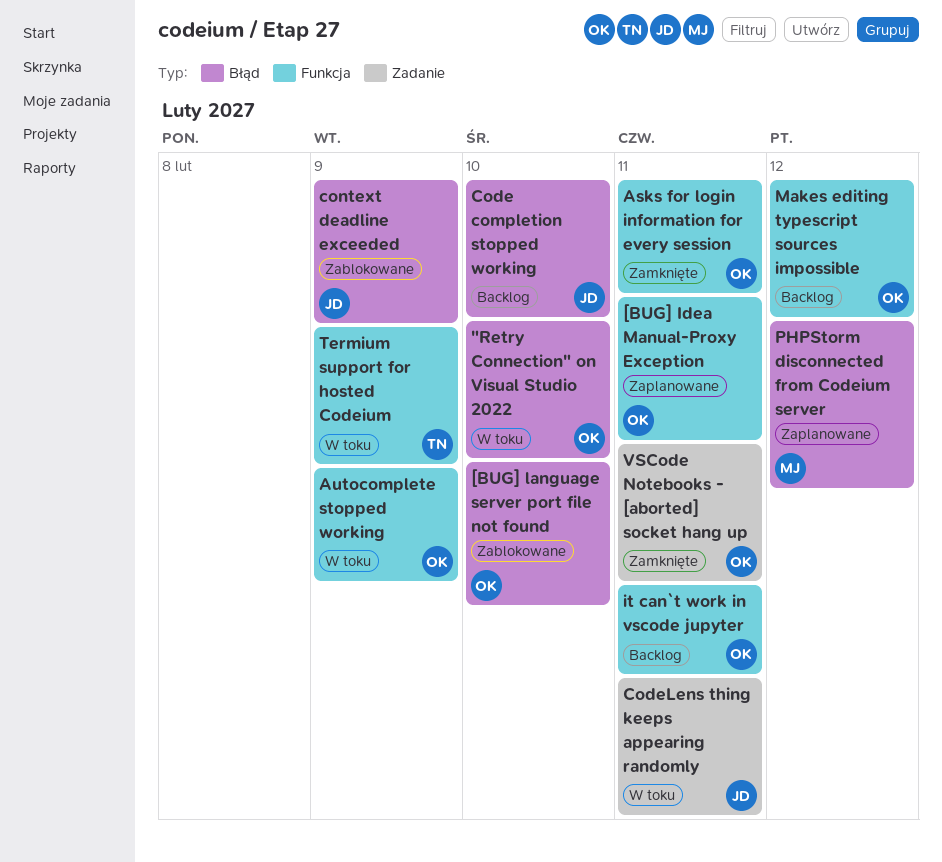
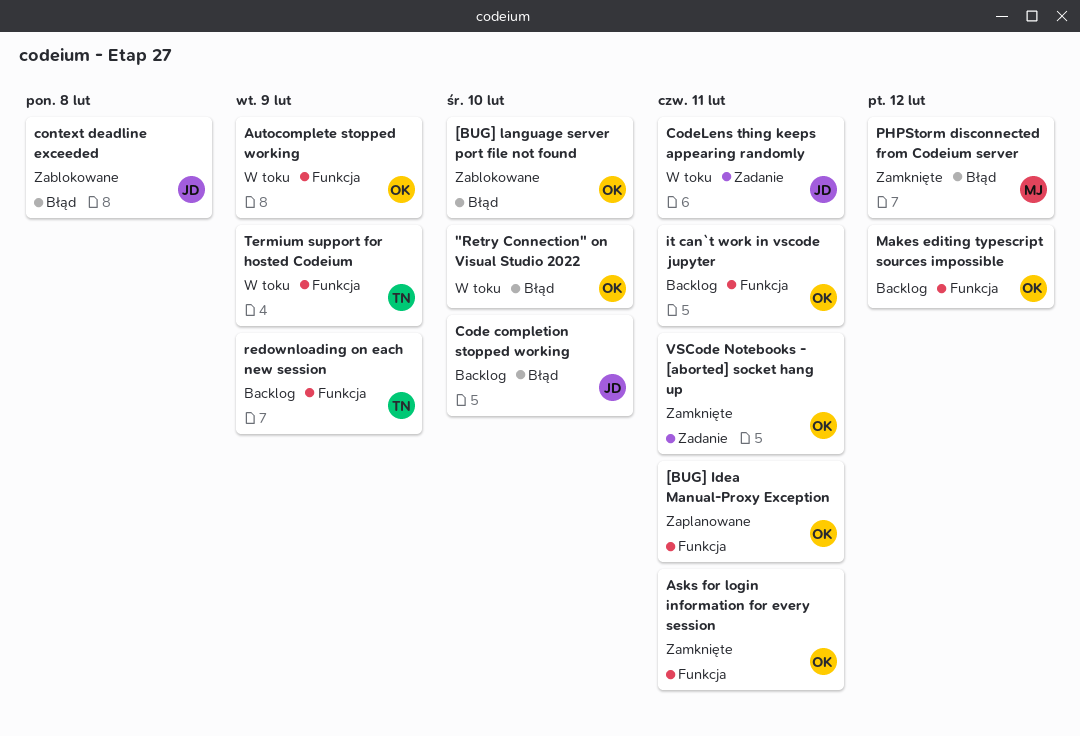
context deadline exceeded, due: Feb 9 -> Feb 8
PHPStorm disconnected from Codeium server, status: Zaplanowane -> Zamknięte
redownloading on each new session: none -> present

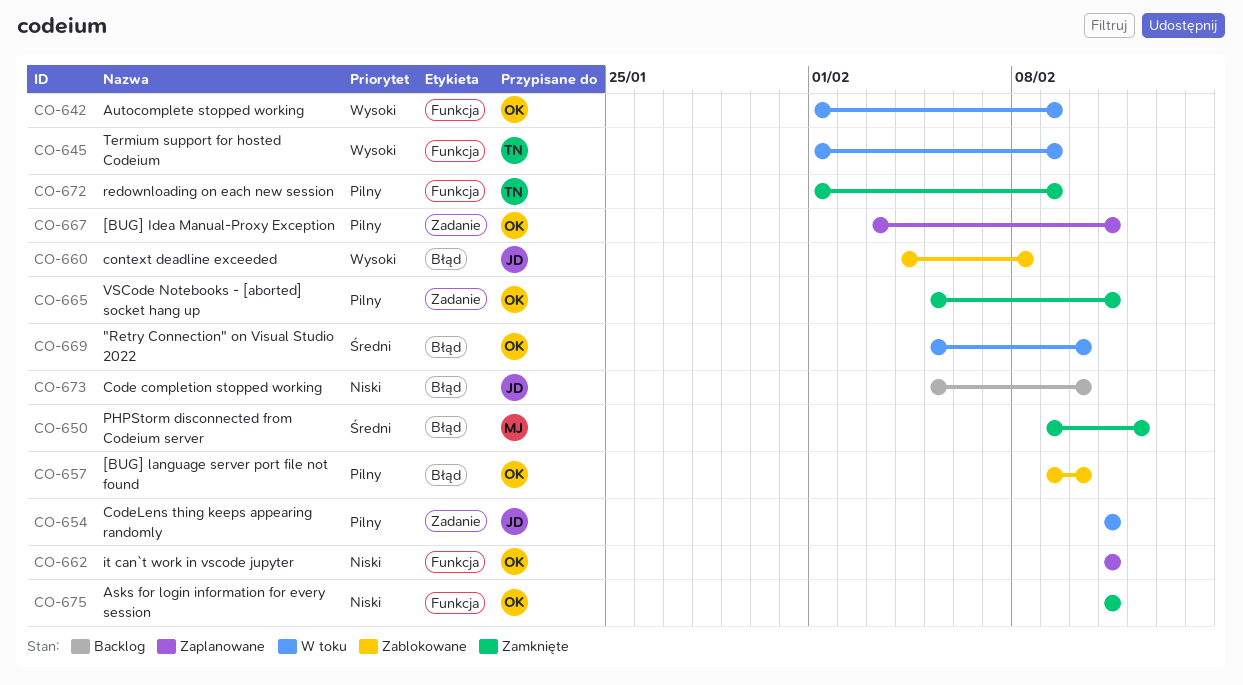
[BUG] Idea Manual-Proxy Exception, label: Funkcja -> Zadanie
it can`t work in vscode jupyter, status: Backlog -> Zaplanowane
Makes editing typescript sources impossible: present -> none
redownloading on each new session, status: Backlog -> Zamknięte

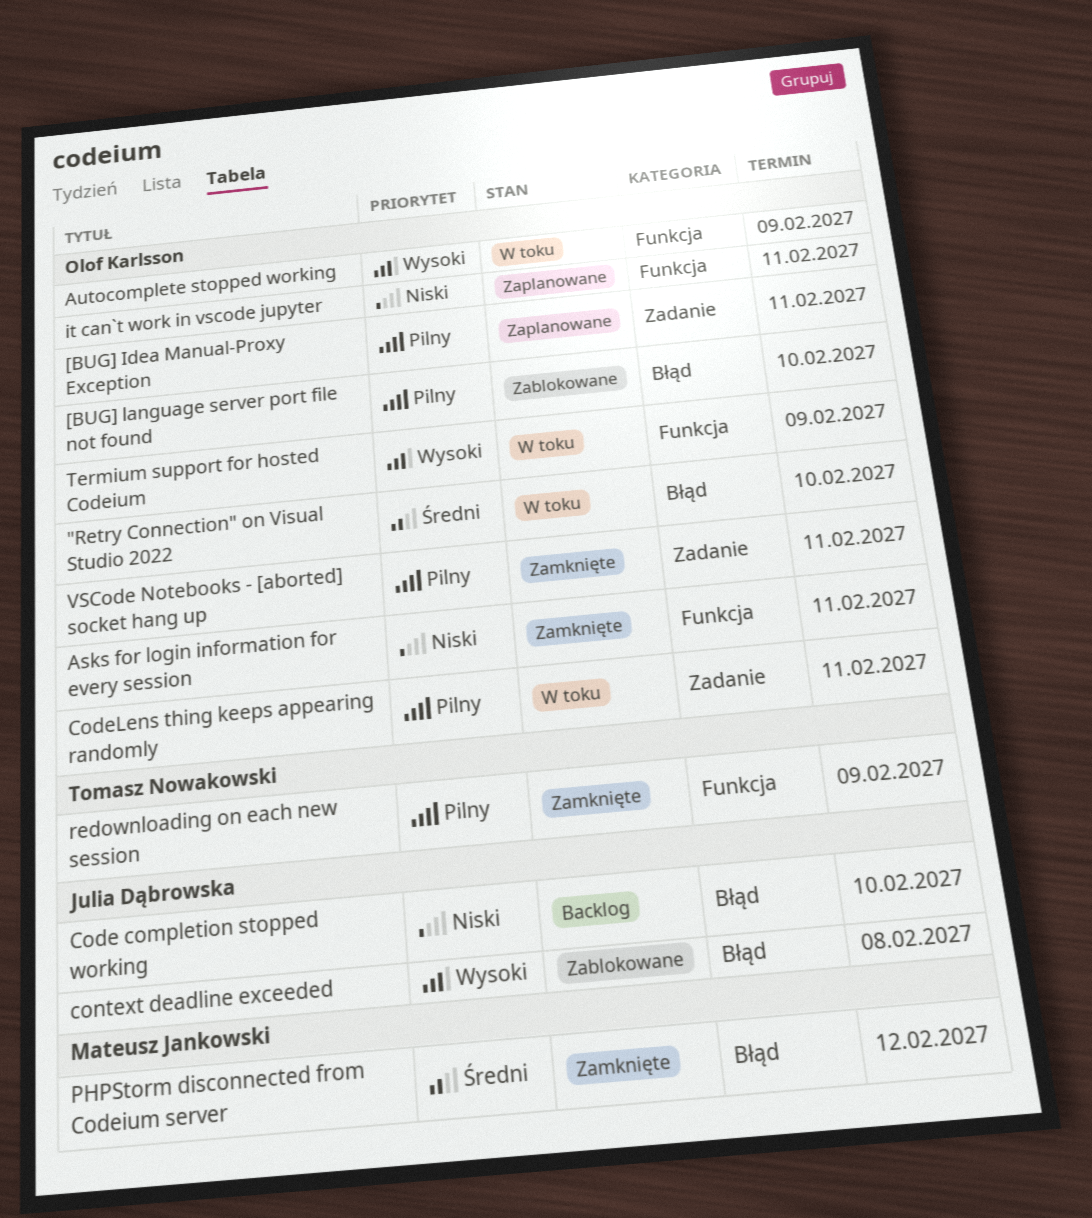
CodeLens thing keeps appearing randomly, owner: Julia Dąbrowska -> Olof Karlsson
Termium support for hosted Codeium, owner: Tomasz Nowakowski -> Olof Karlsson

